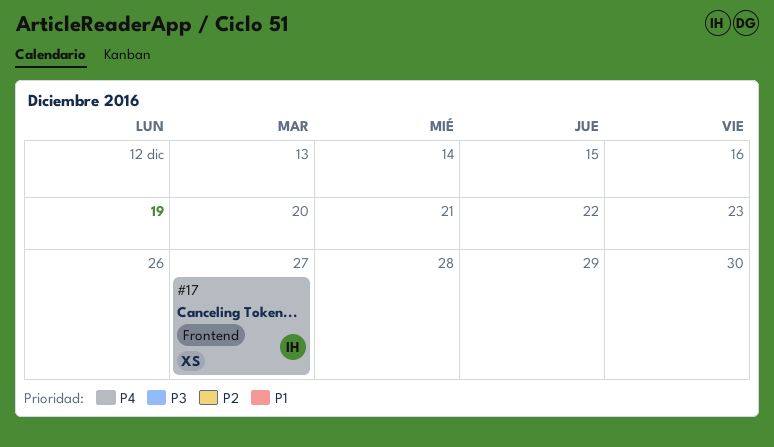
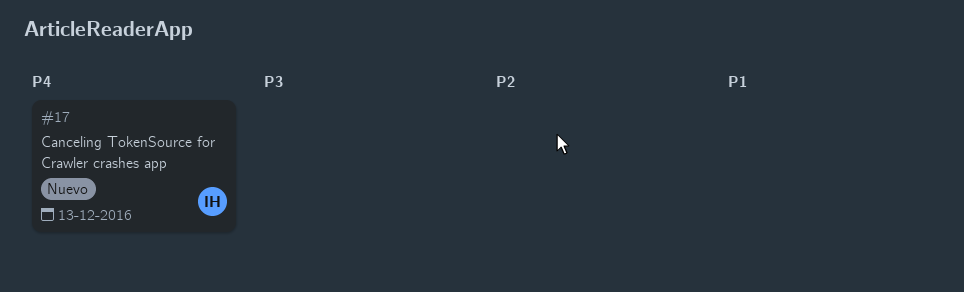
#17, due: Dec 27 -> Dec 13

